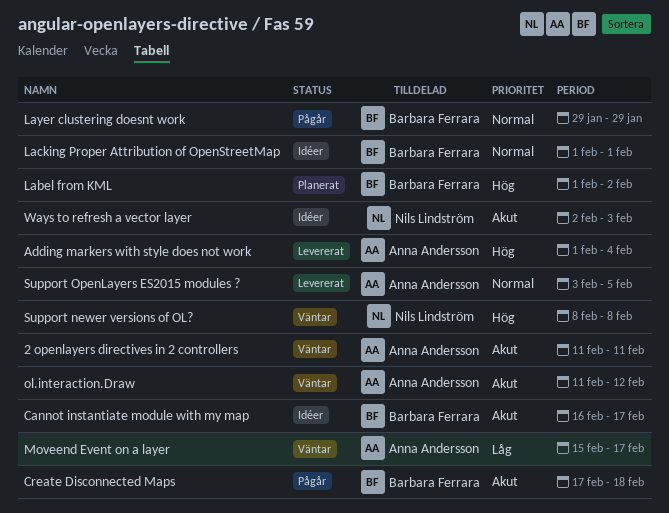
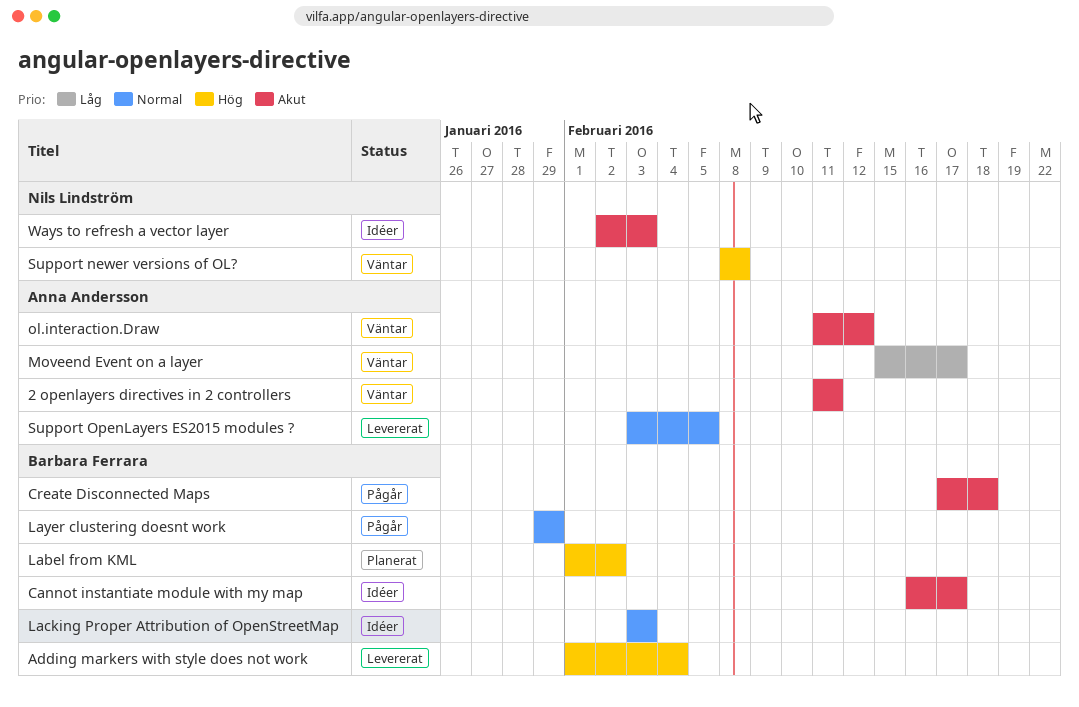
Adding markers with style does not work, owner: Anna Andersson -> Barbara Ferrara
Lacking Proper Attribution of OpenStreetMap, start: Feb 1 -> Feb 3
Lacking Proper Attribution of OpenStreetMap, due: Feb 1 -> Feb 3

